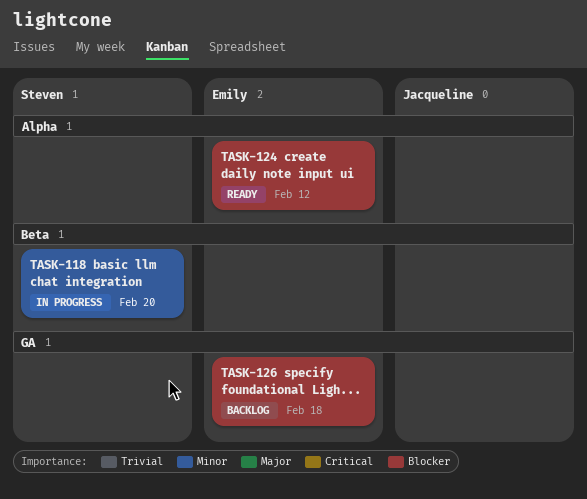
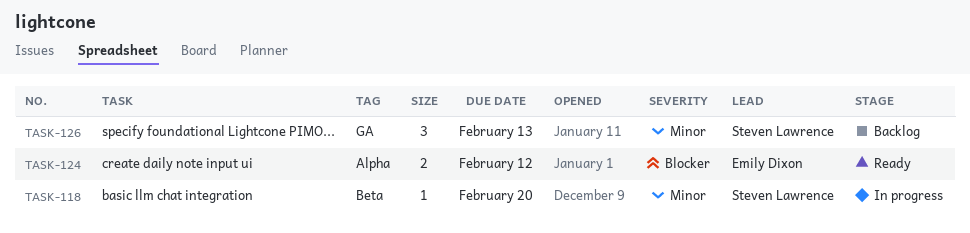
TASK-126, owner: Emily Dixon -> Steven Lawrence
TASK-126, priority: Blocker -> Minor
TASK-126, due: Feb 18 -> Feb 13

